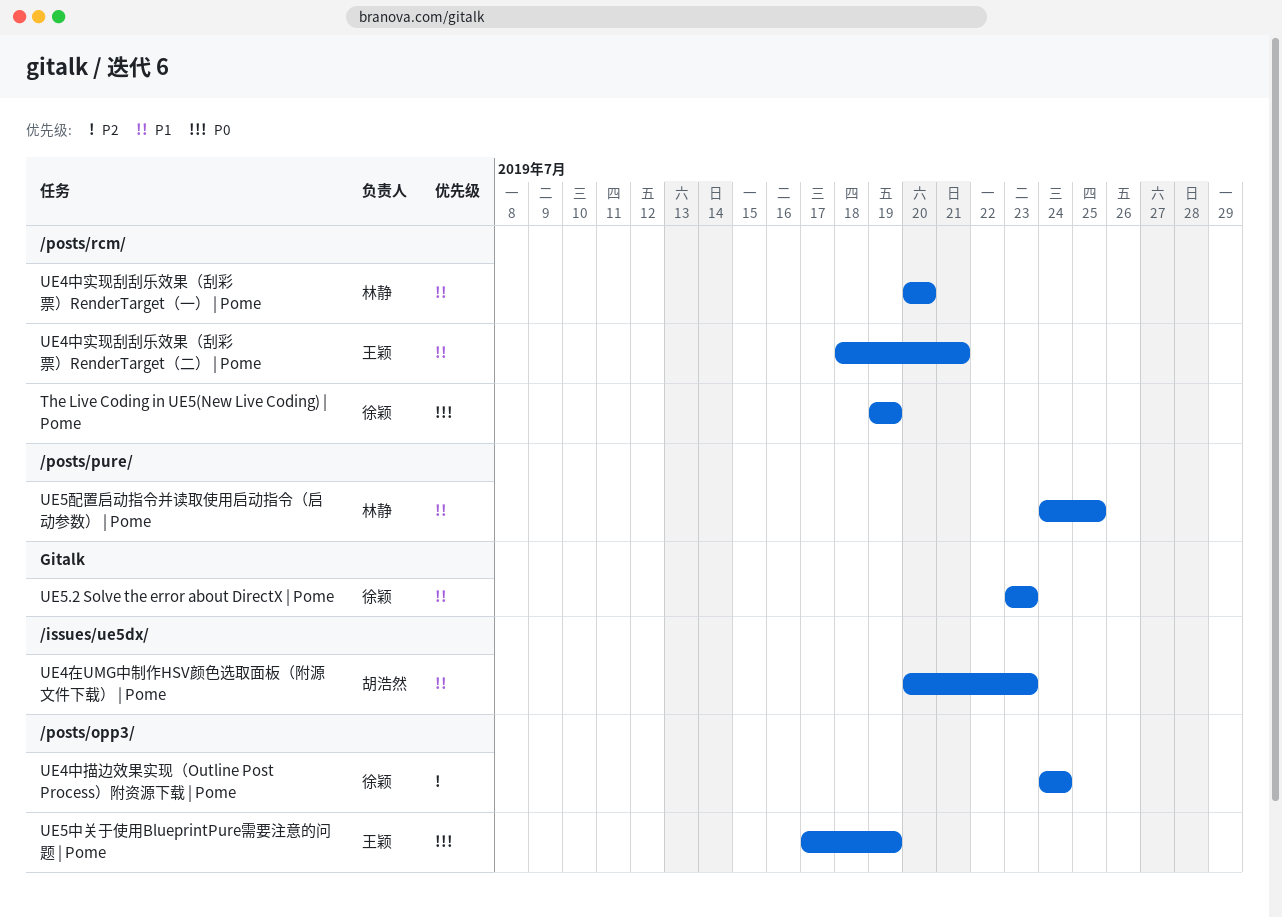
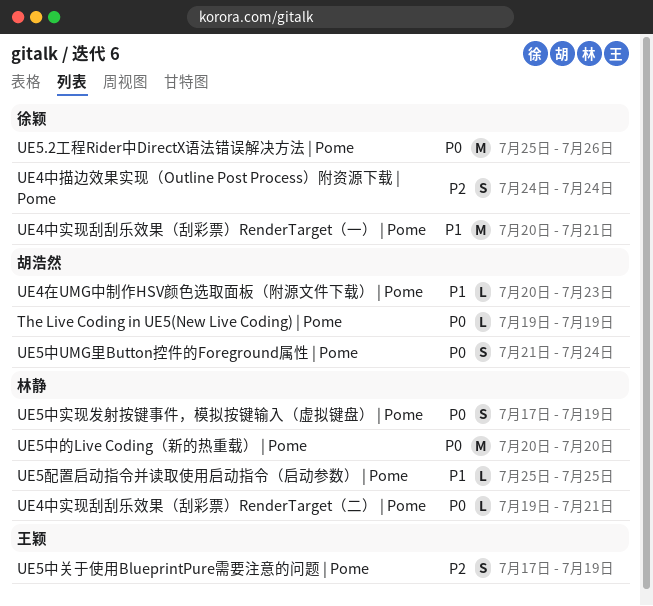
The Live Coding in UE5(New Live Coding) | Pome, owner: 徐颖 -> 胡浩然
UE4中实现刮刮乐效果（刮彩票）RenderTarget（一） | Pome, owner: 林静 -> 徐颖
UE4中实现刮刮乐效果（刮彩票）RenderTarget（一） | Pome, due: Jul 20 -> Jul 21
UE4中实现刮刮乐效果（刮彩票）RenderTarget（二） | Pome, owner: 王颖 -> 林静
UE4中实现刮刮乐效果（刮彩票）RenderTarget（二） | Pome, priority: P1 -> P0
UE4中实现刮刮乐效果（刮彩票）RenderTarget（二） | Pome, start: Jul 18 -> Jul 19
UE5.2 Solve the error about DirectX | Pome: present -> none
UE5.2工程Rider中DirectX语法错误解决方法 | Pome: none -> present
UE5中UMG里Button控件的Foreground属性 | Pome: none -> present
UE5中关于使用BlueprintPure需要注意的问题 | Pome, priority: P0 -> P2
UE5中实现发射按键事件，模拟按键输入（虚拟键盘） | Pome: none -> present
UE5中的Live Coding（新的热重载） | Pome: none -> present
UE5配置启动指令并读取使用启动指令（启动参数） | Pome, start: Jul 24 -> Jul 25

